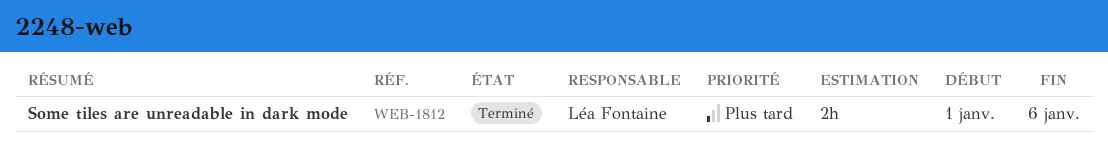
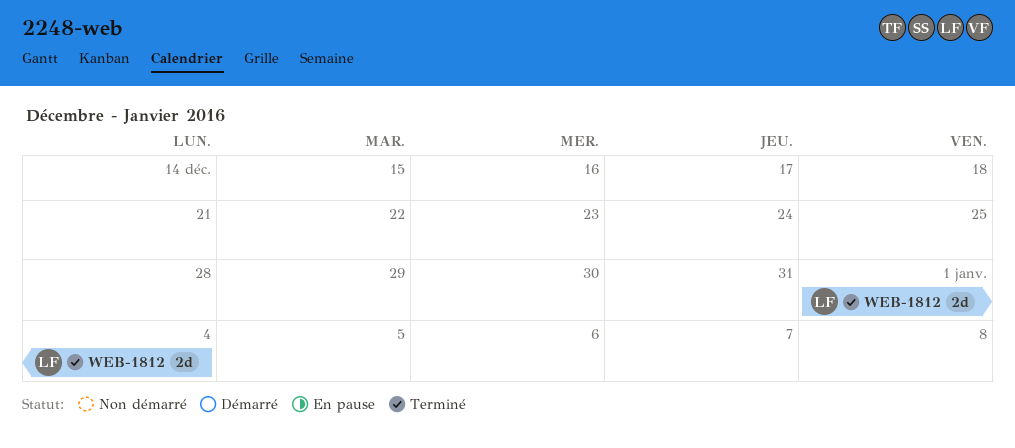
WEB-1812, estimate: 2h -> 2d
WEB-1812, due: Jan 6 -> Jan 4

